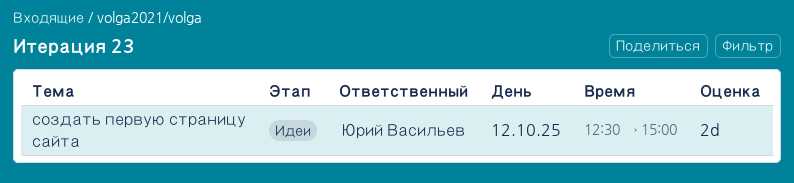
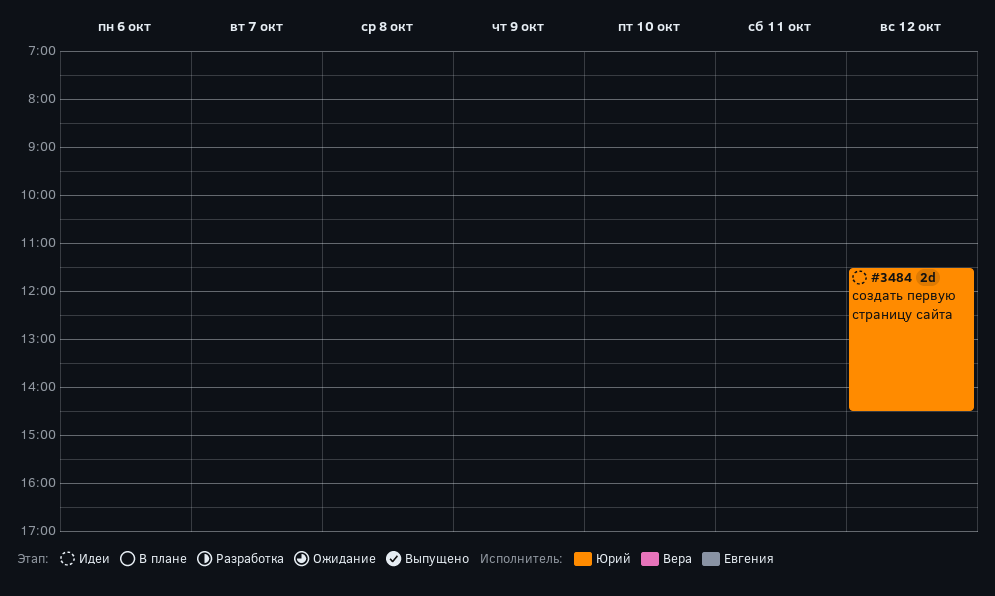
создать первую страницу сайта, begins: 12:30 -> 11:30
создать первую страницу сайта, ends: 15:00 -> 14:30

